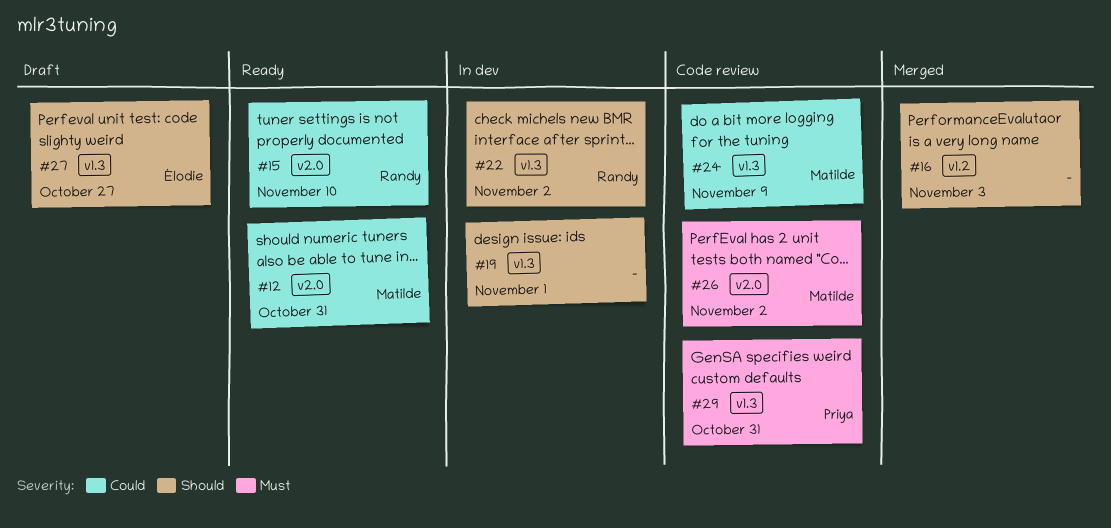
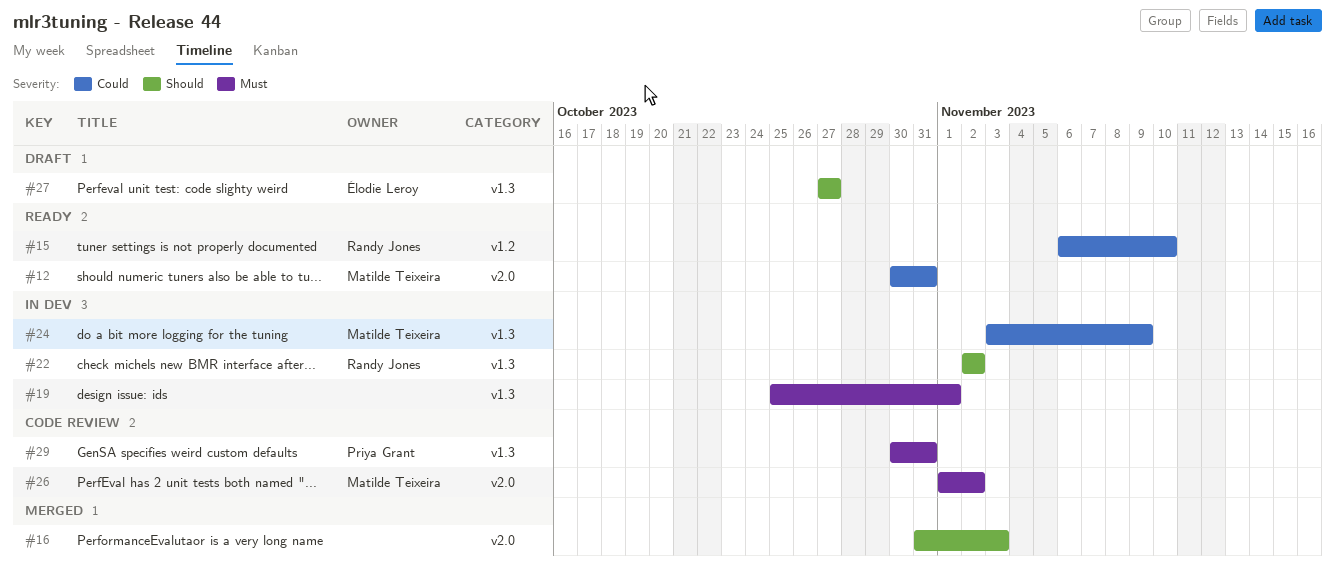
#15, label: v2.0 -> v1.2
#16, label: v1.2 -> v2.0
#19, priority: Should -> Must
#24, status: Code review -> In dev

